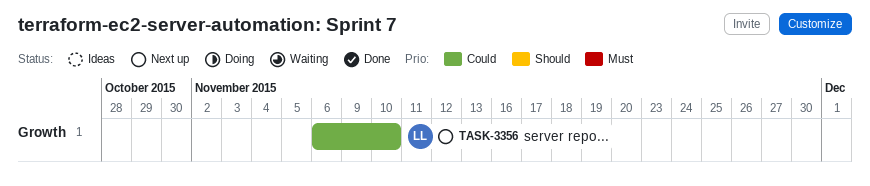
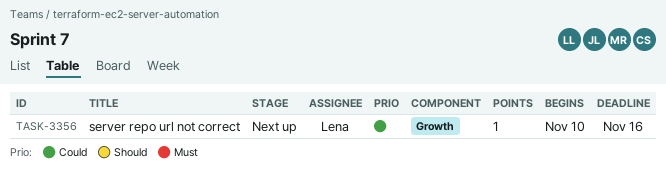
TASK-3356, start: Nov 6 -> Nov 10
TASK-3356, due: Nov 10 -> Nov 16

